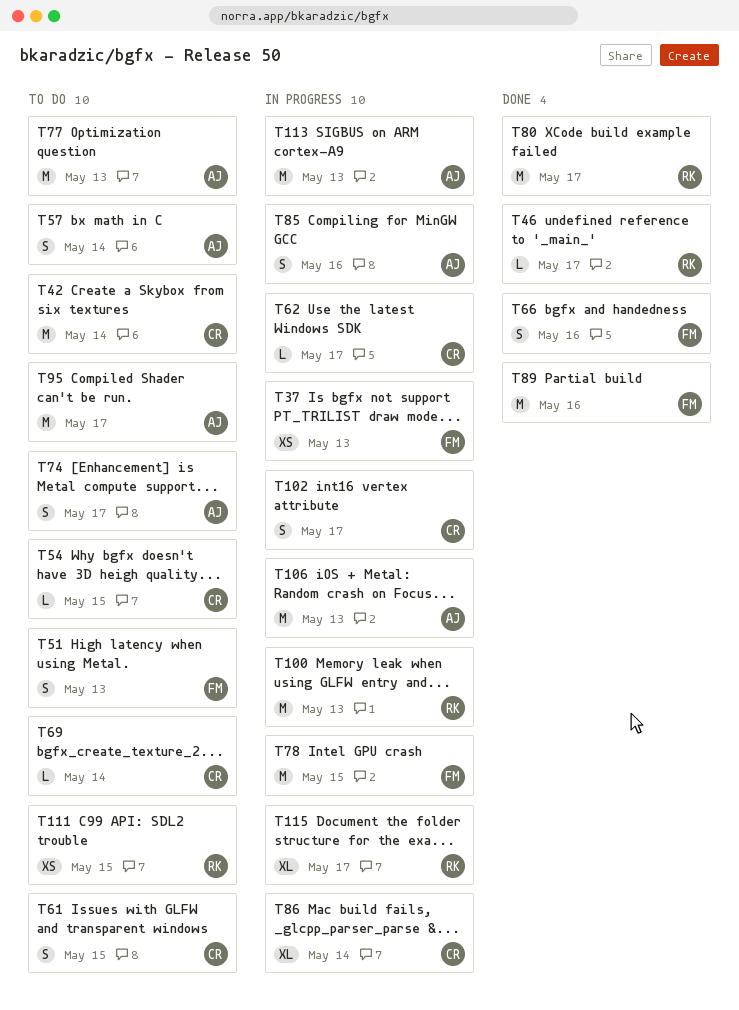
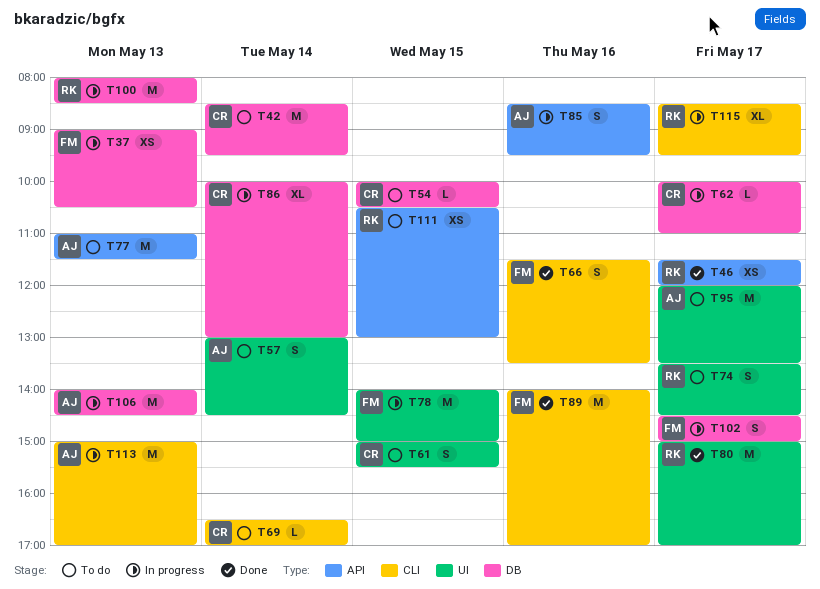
T46, estimate: L -> XS
T51: present -> none
T74, owner: AJ -> RK
T102, owner: CR -> FM

